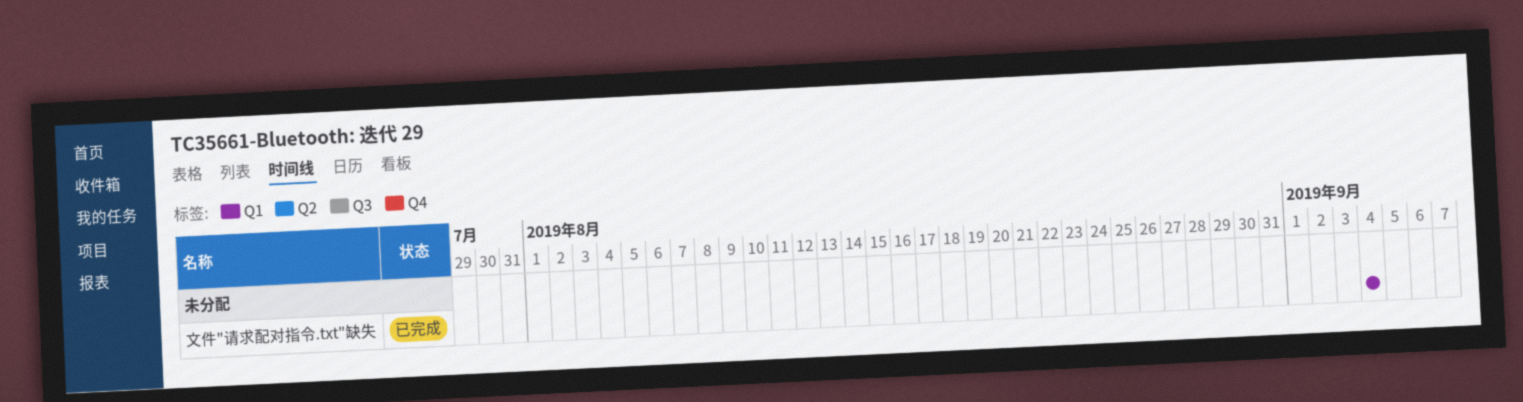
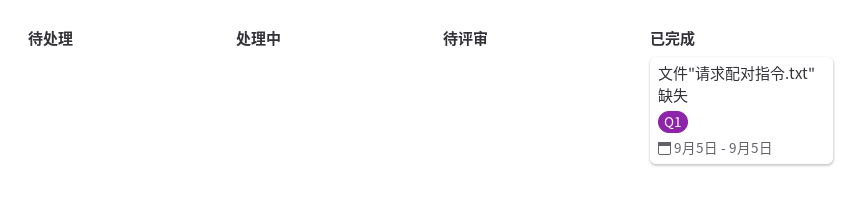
文件"请求配对指令.txt"缺失, start: Sep 4 -> Sep 5
文件"请求配对指令.txt"缺失, due: Sep 4 -> Sep 5

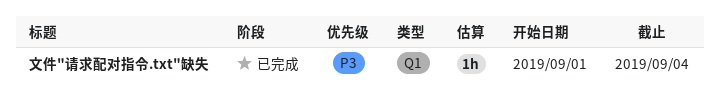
文件"请求配对指令.txt"缺失, start: Sep 5 -> Sep 1
文件"请求配对指令.txt"缺失, due: Sep 5 -> Sep 4

